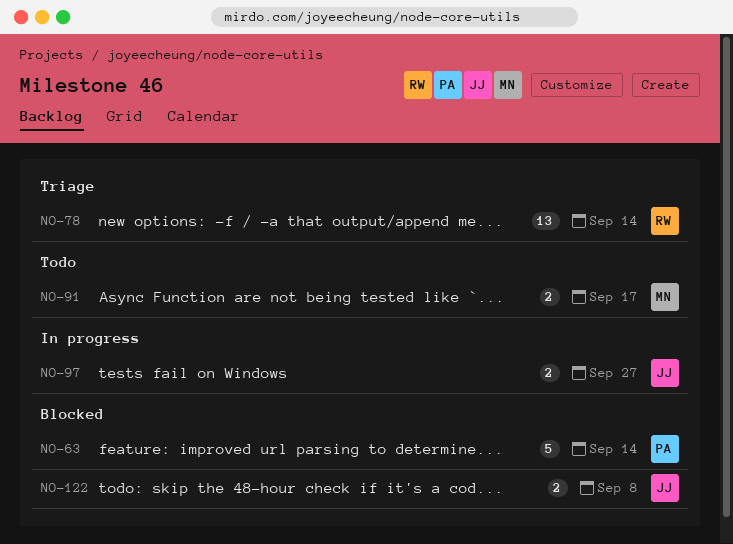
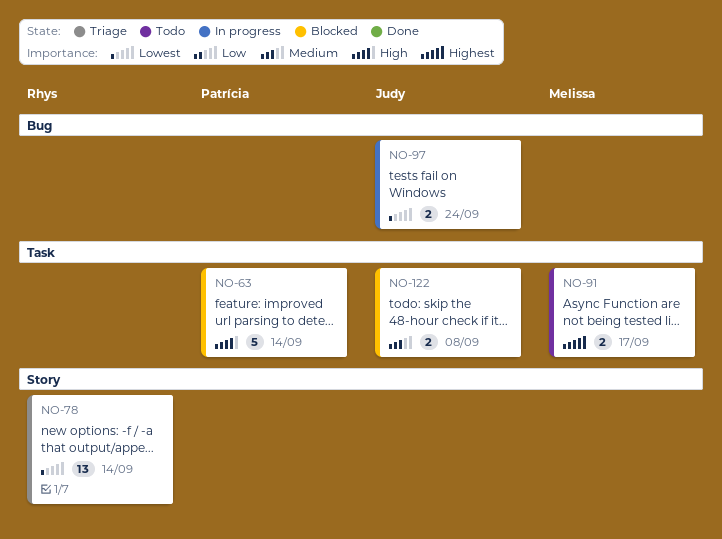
NO-97, due: Sep 27 -> Sep 24

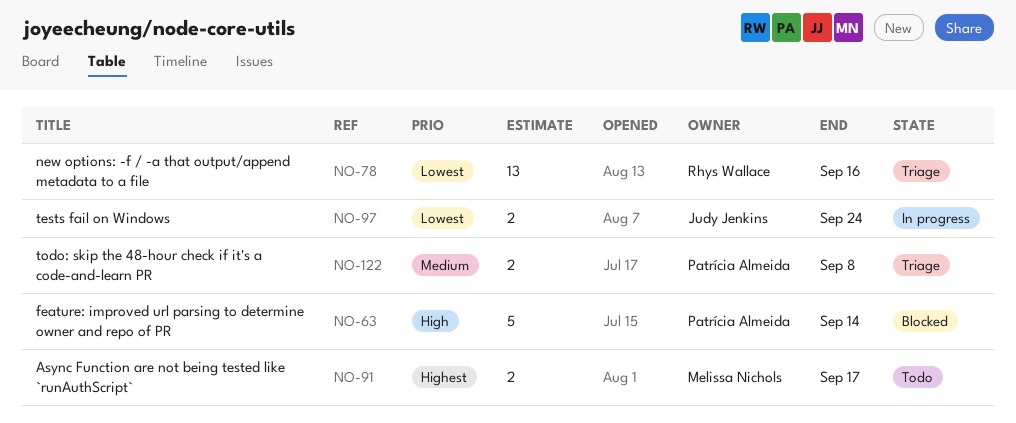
NO-78, due: Sep 14 -> Sep 16
NO-122, status: Blocked -> Triage
NO-122, owner: Judy Jenkins -> Patrícia Almeida

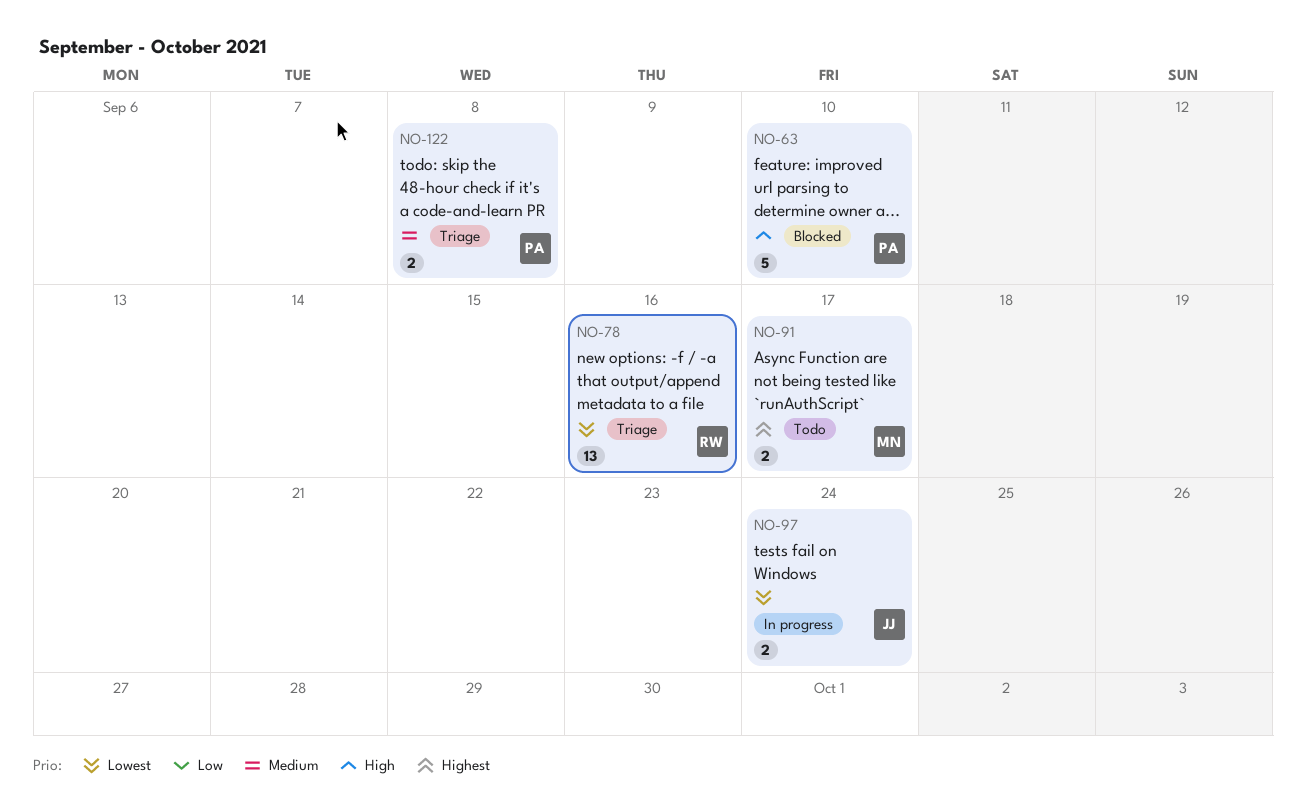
NO-63, due: Sep 14 -> Sep 10

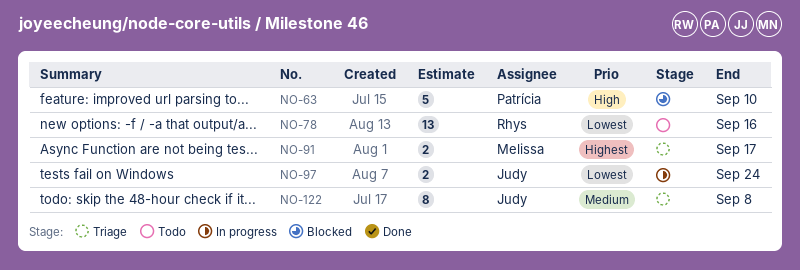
NO-78, status: Triage -> Todo
NO-91, status: Todo -> Triage
NO-122, owner: Patrícia -> Judy
NO-122, estimate: 2 -> 8

